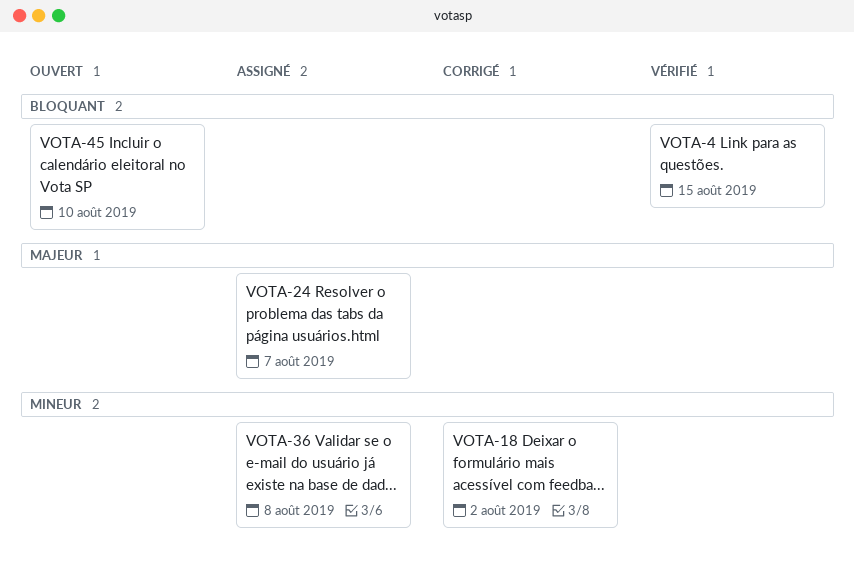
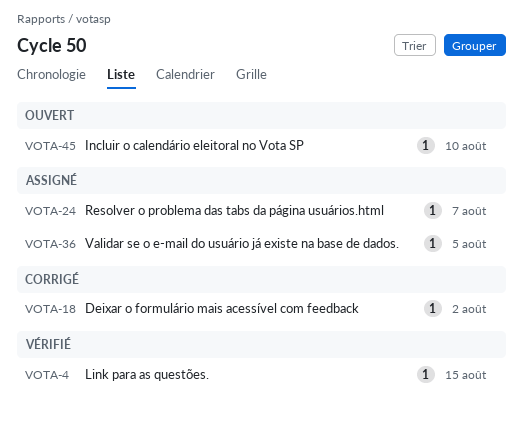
VOTA-36, due: Aug 8 -> Aug 5

